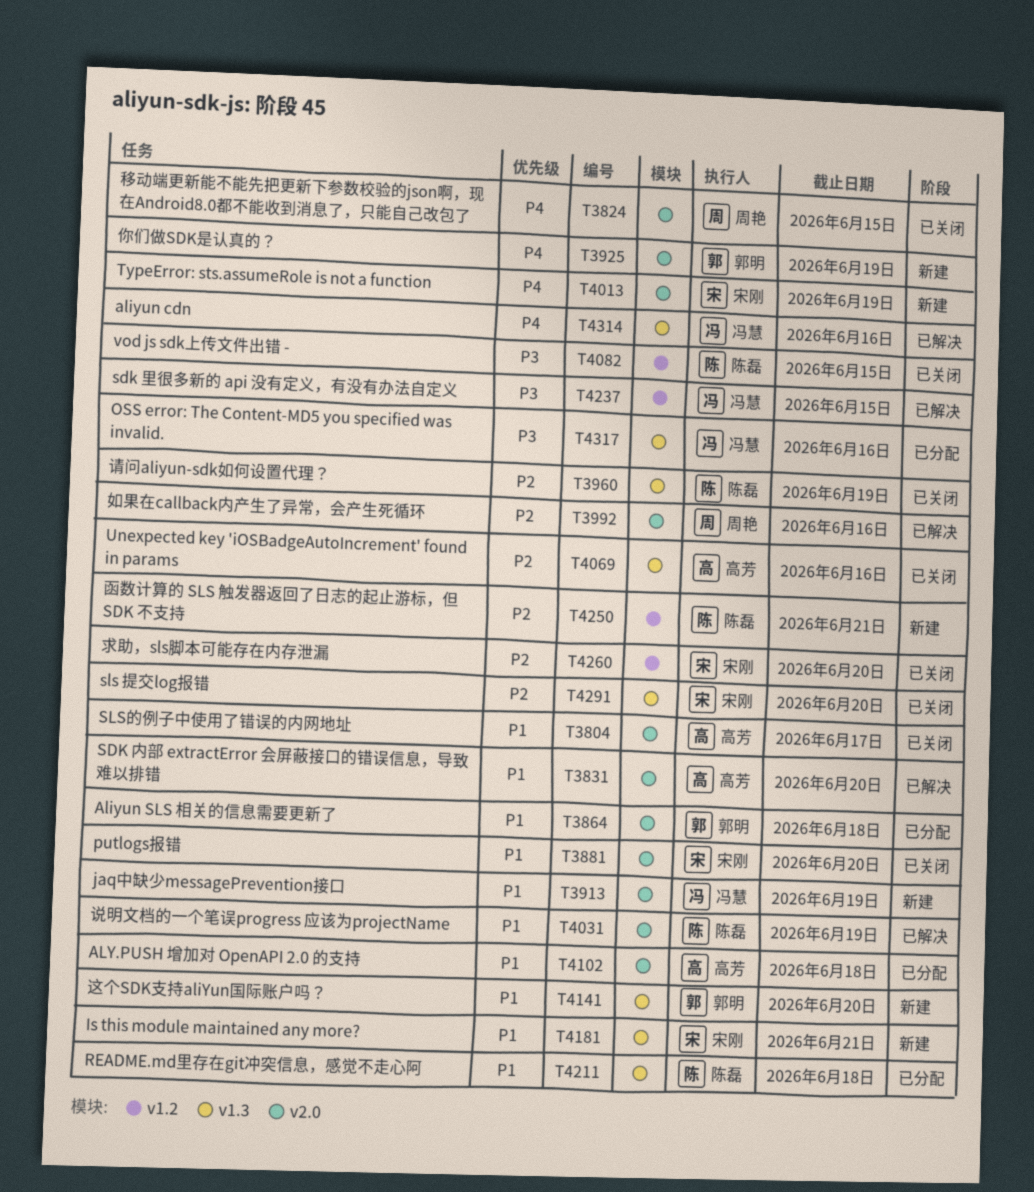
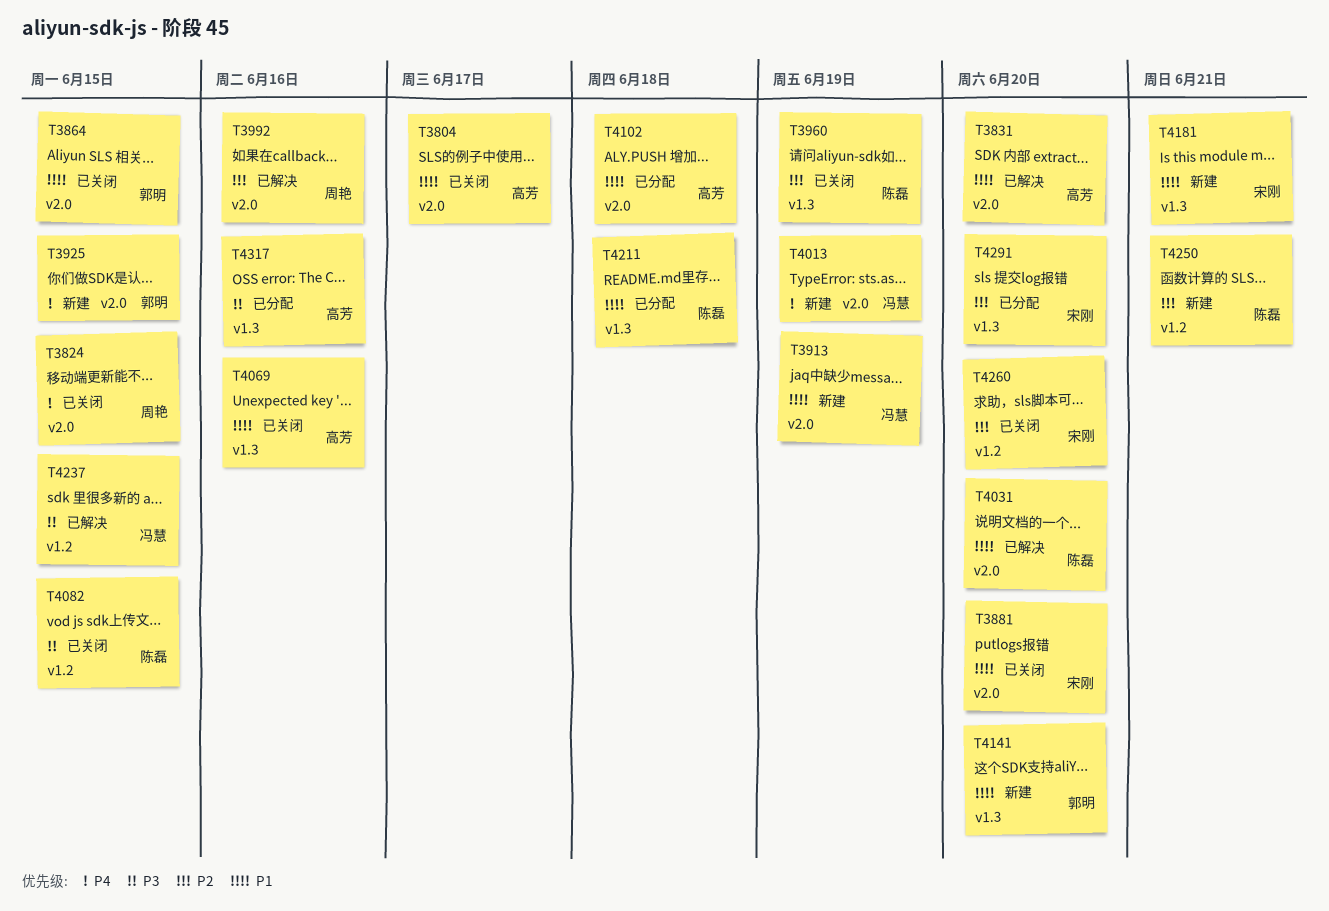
T3864, status: 已分配 -> 已关闭
T3864, due: Jun 18 -> Jun 15
T3925, due: Jun 19 -> Jun 15
T4013, owner: 宋刚 -> 冯慧
T4031, due: Jun 19 -> Jun 20
T4069, priority: P2 -> P1
T4291, status: 已关闭 -> 已分配
T4314: present -> none
T4317, owner: 冯慧 -> 高芳

